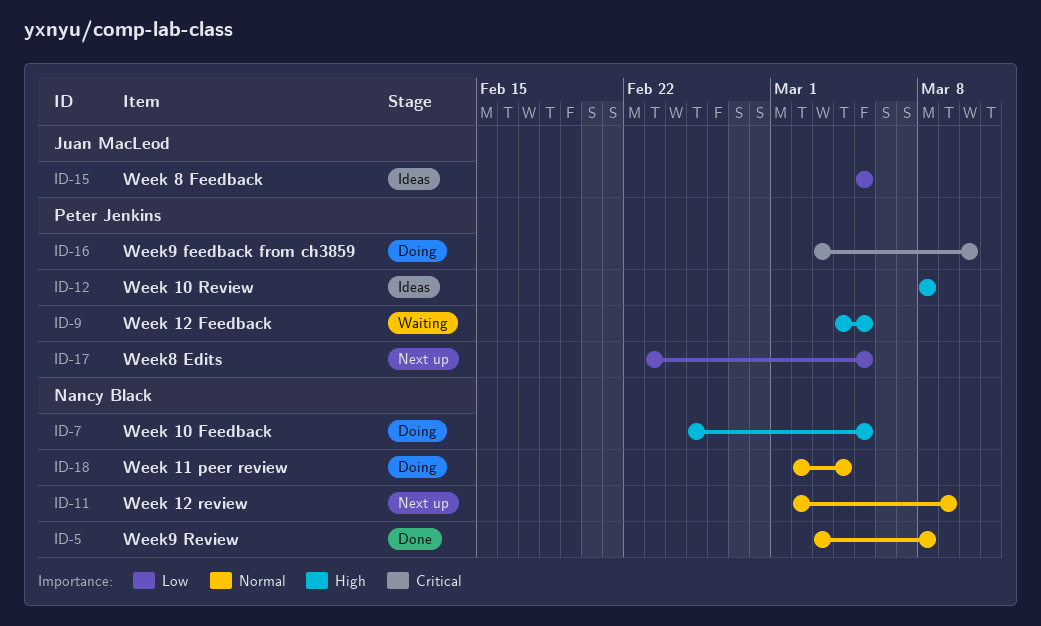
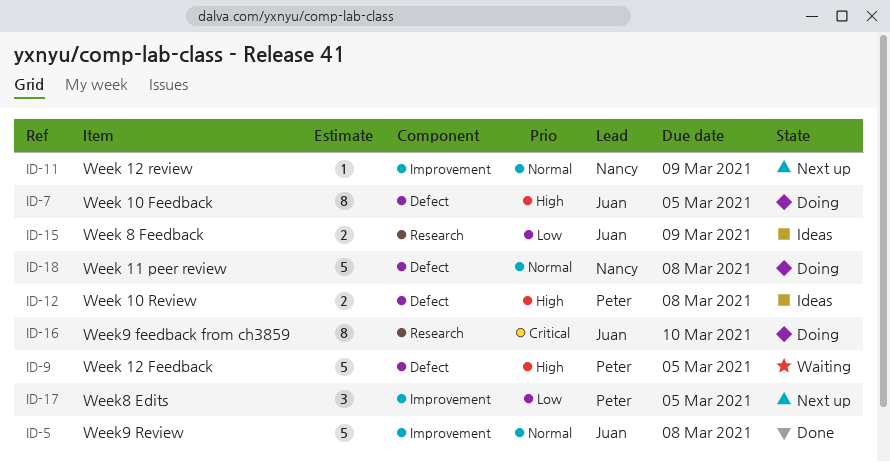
ID-5, owner: Nancy Black -> Juan MacLeod
ID-7, owner: Nancy Black -> Juan MacLeod
ID-15, due: Mar 5 -> Mar 9
ID-16, owner: Peter Jenkins -> Juan MacLeod
ID-18, due: Mar 4 -> Mar 8

